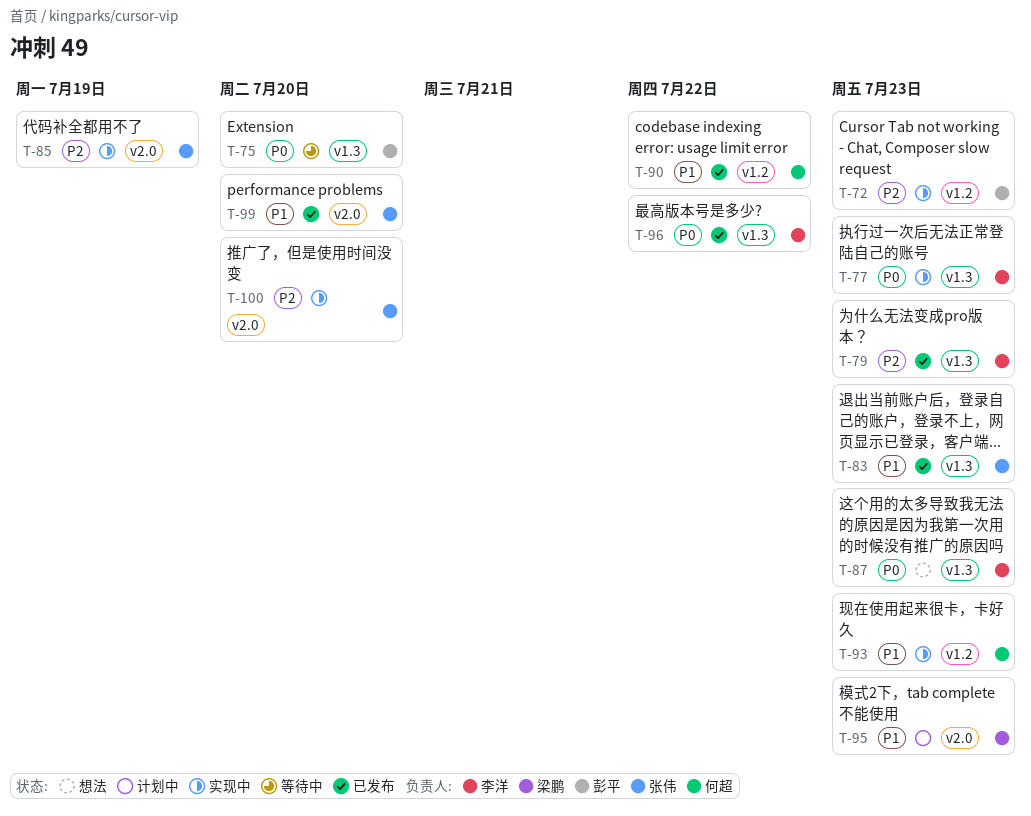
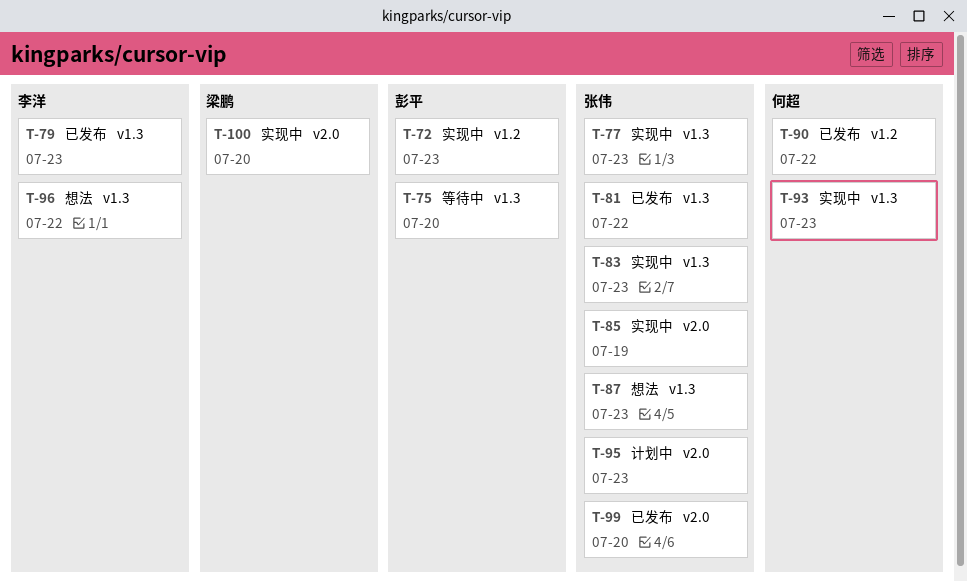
T-77, owner: 李洋 -> 张伟
T-81: none -> present
T-83, status: 已发布 -> 实现中
T-87, owner: 李洋 -> 张伟
T-93, label: v1.2 -> v1.3
T-95, owner: 梁鹏 -> 张伟
T-96, status: 已发布 -> 想法
T-100, owner: 张伟 -> 梁鹏

